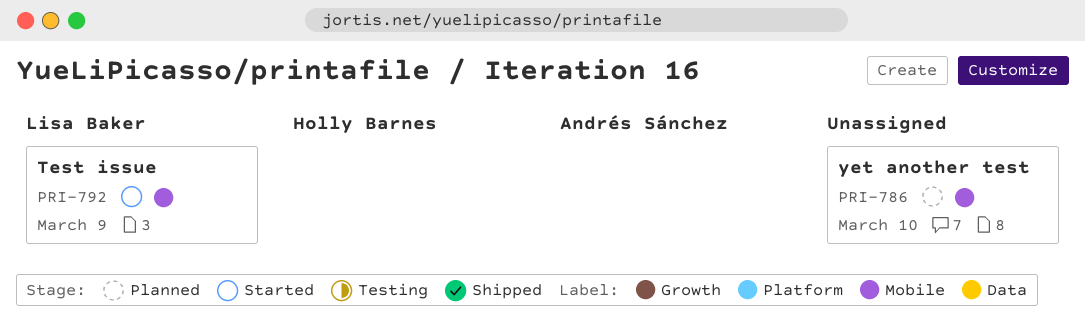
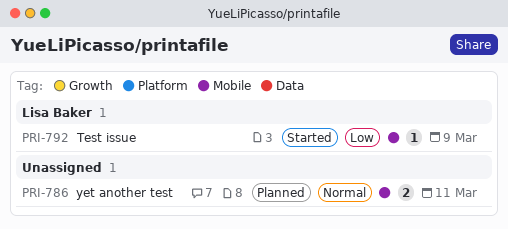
PRI-786, due: Mar 10 -> Mar 11

